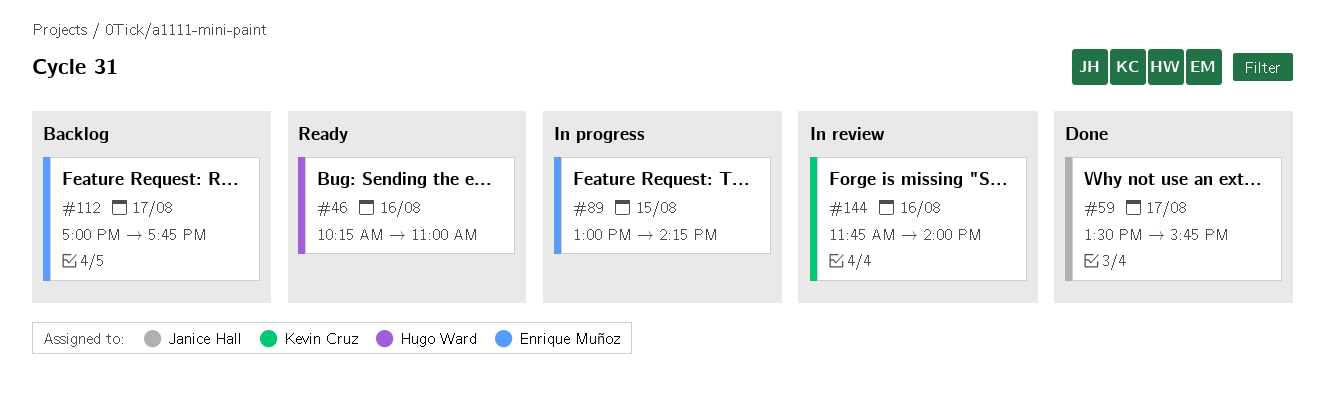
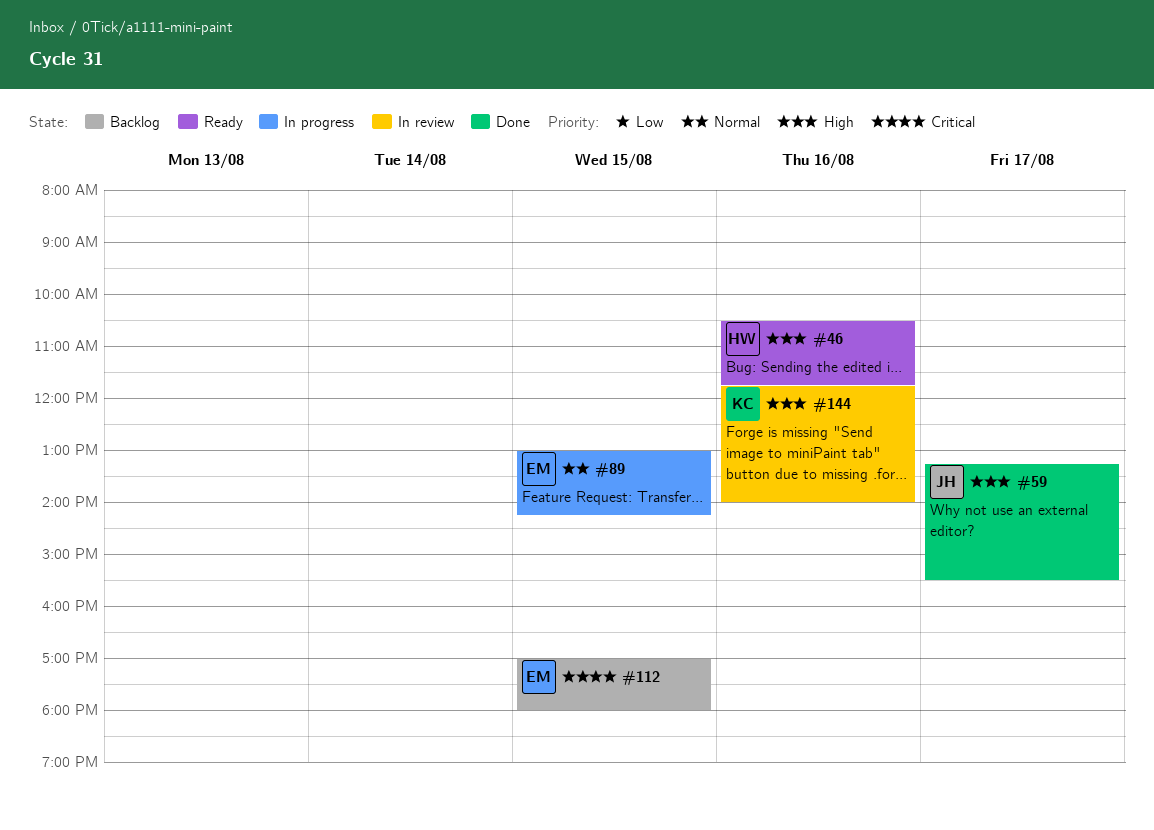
#46, begins: 10:15 -> 10:30
#46, ends: 11:00 -> 11:45
#59, begins: 13:30 -> 13:15
#59, ends: 15:45 -> 15:30
#112, day: Aug 17 -> Aug 15
#112, ends: 17:45 -> 18:00

